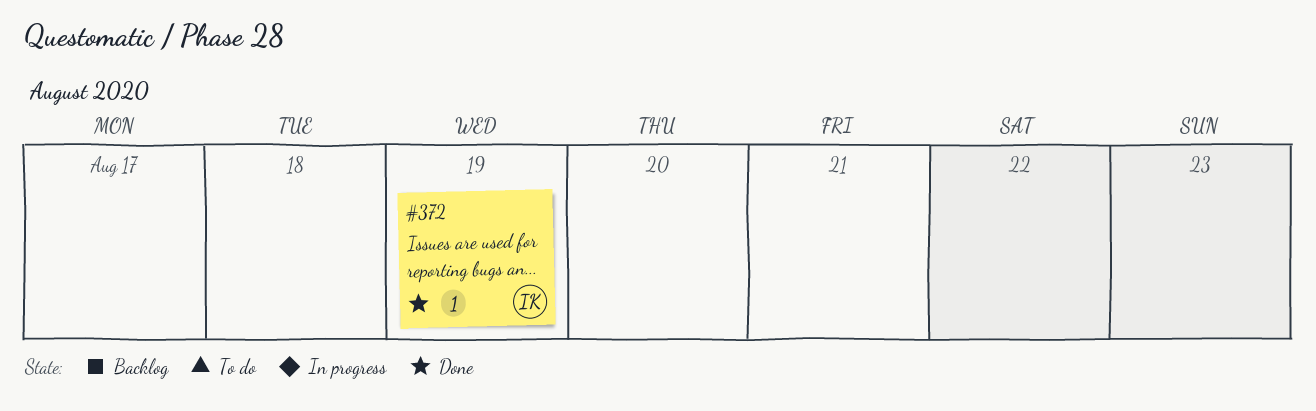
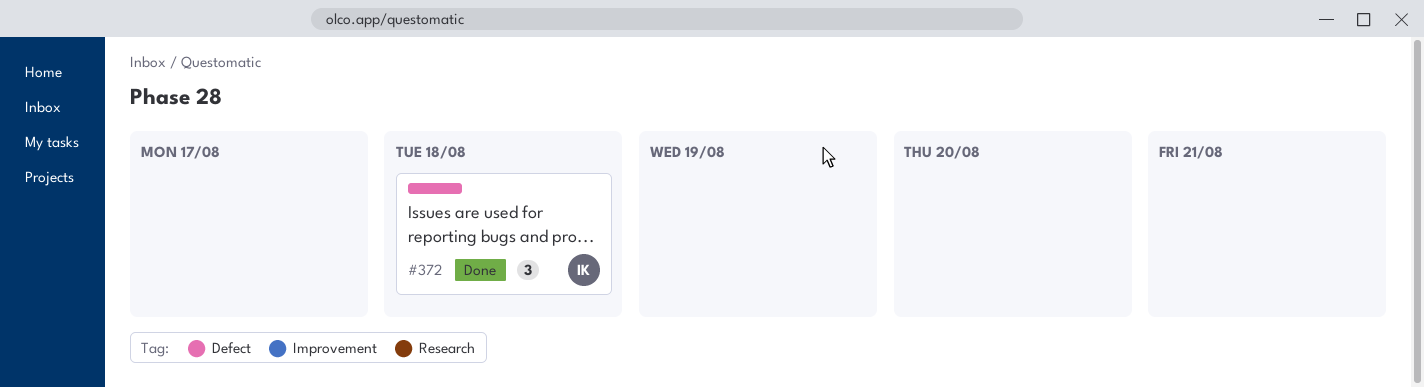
#372, estimate: 1 -> 3
#372, due: Aug 19 -> Aug 18

